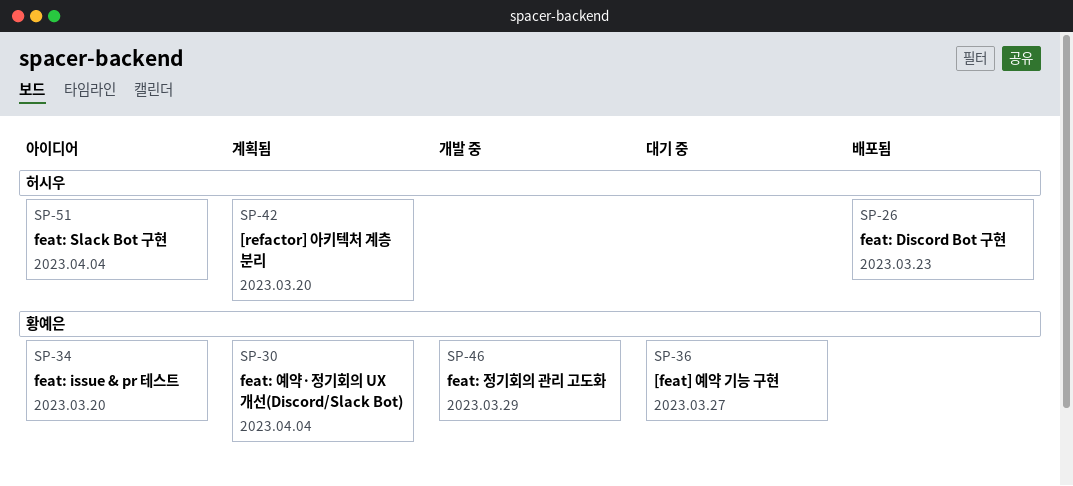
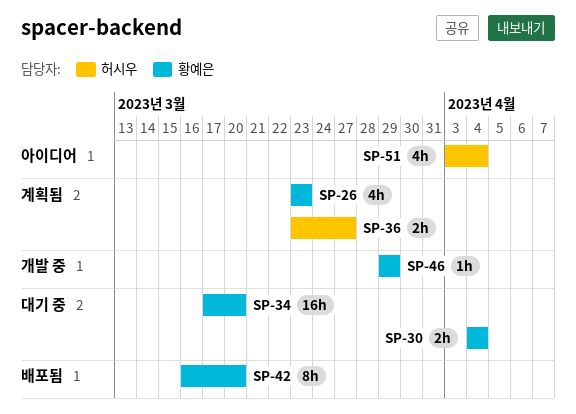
SP-26, status: 배포됨 -> 계획됨
SP-26, owner: 허시우 -> 황예은
SP-30, status: 계획됨 -> 대기 중
SP-34, status: 아이디어 -> 대기 중
SP-36, status: 대기 중 -> 계획됨
SP-36, owner: 황예은 -> 허시우
SP-42, status: 계획됨 -> 배포됨
SP-42, owner: 허시우 -> 황예은

